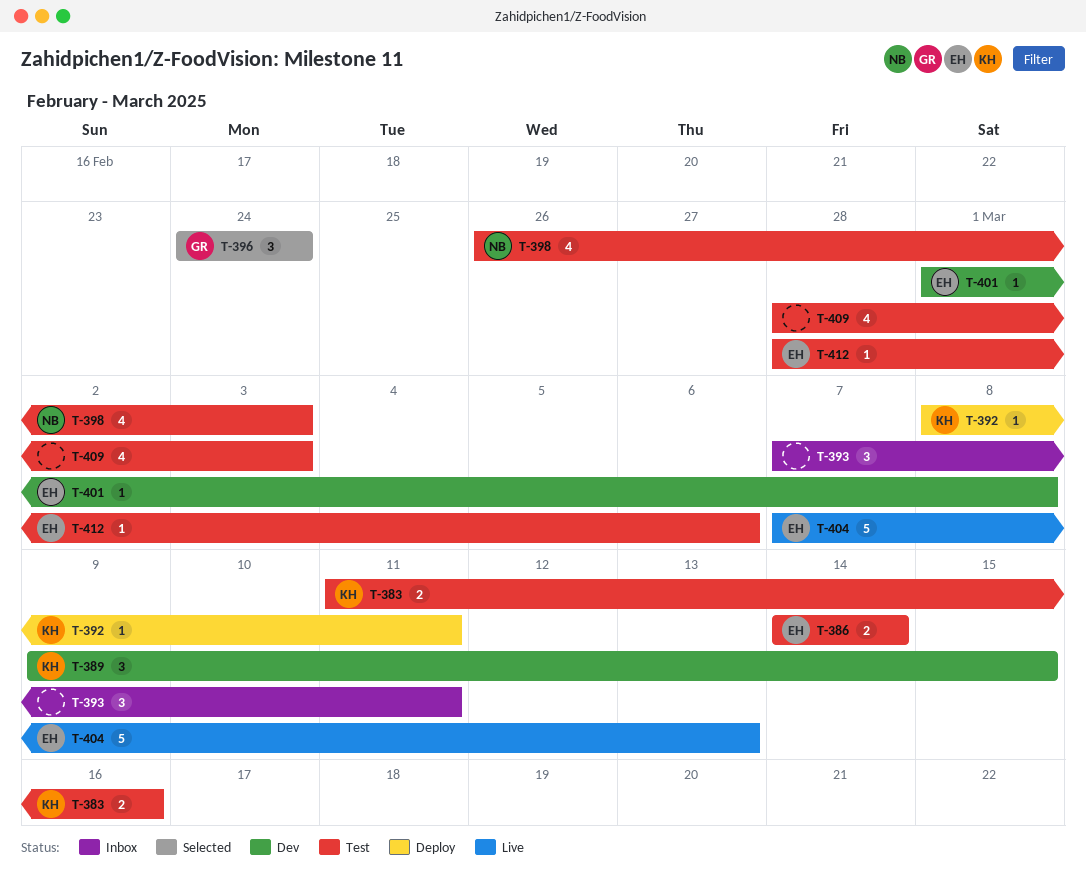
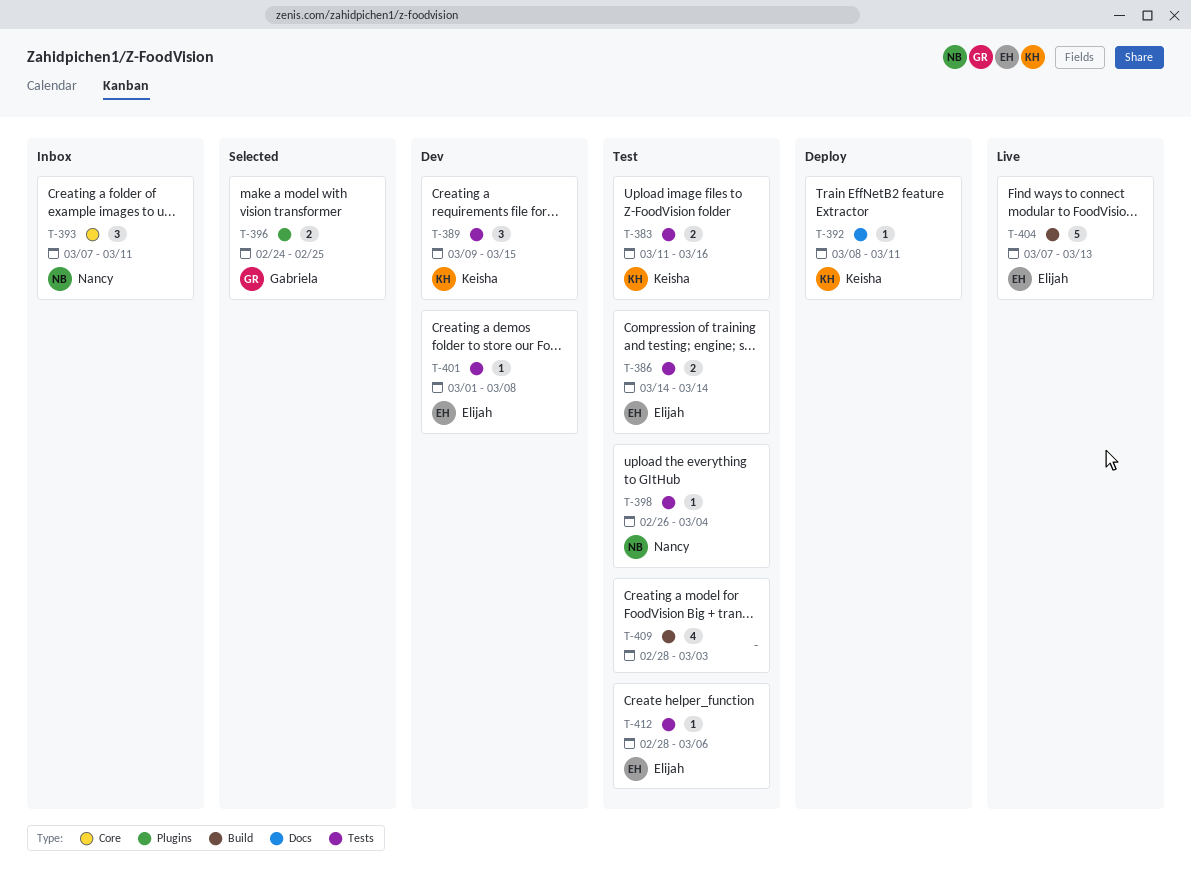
T-393, owner: none -> Nancy
T-396, estimate: 3 -> 2
T-396, due: Feb 24 -> Feb 25
T-398, estimate: 4 -> 1
T-398, due: Mar 3 -> Mar 4

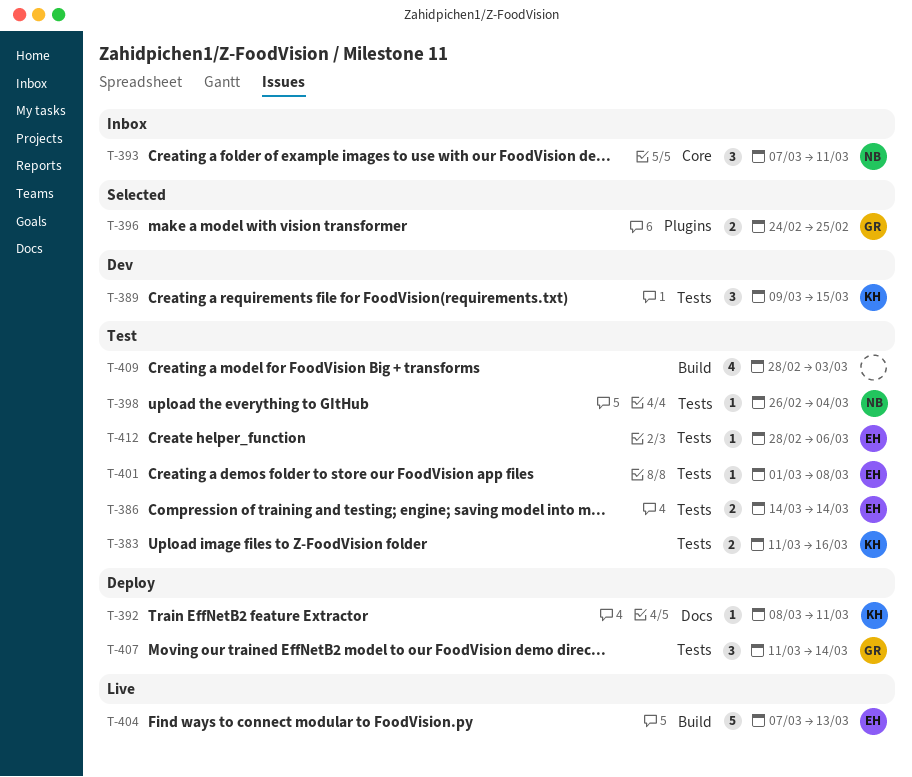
T-401, status: Dev -> Test
T-407: none -> present

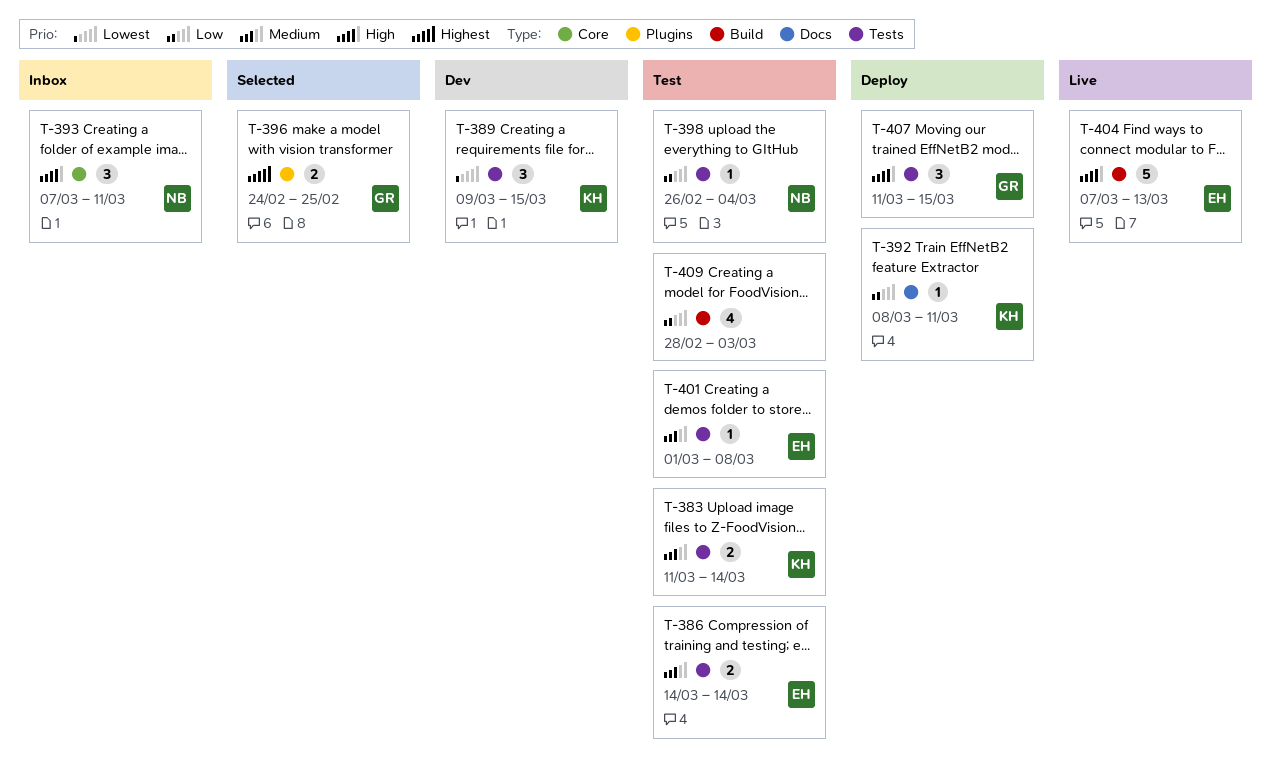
T-383, due: Mar 16 -> Mar 14
T-407, due: Mar 14 -> Mar 15
T-412: present -> none

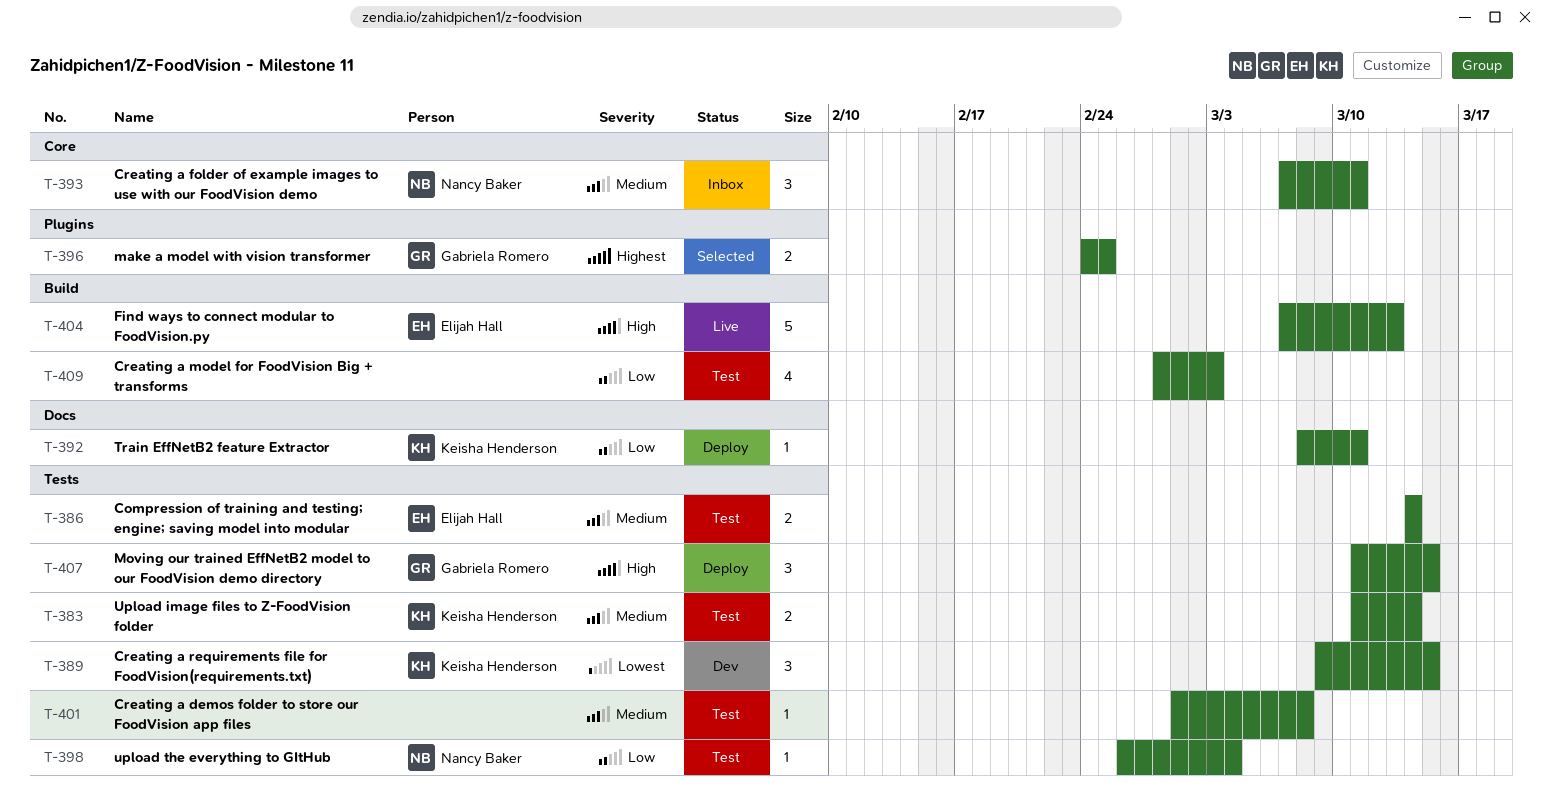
T-393, priority: High -> Medium
T-401, owner: Elijah Hall -> none

